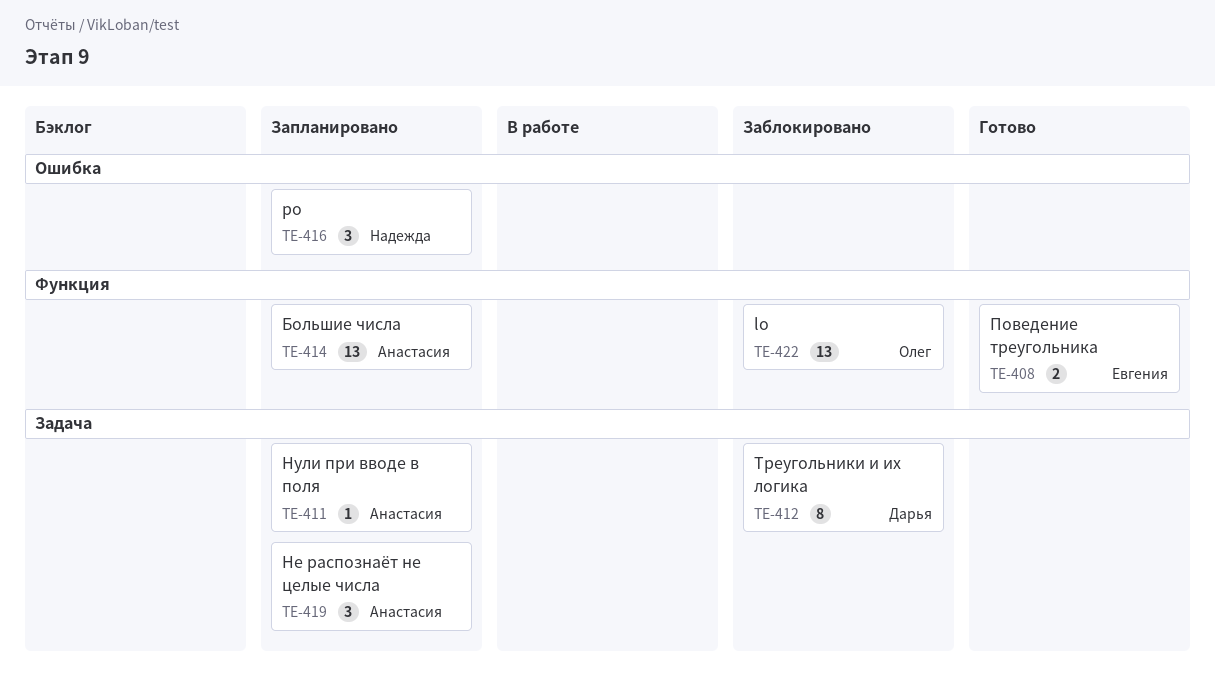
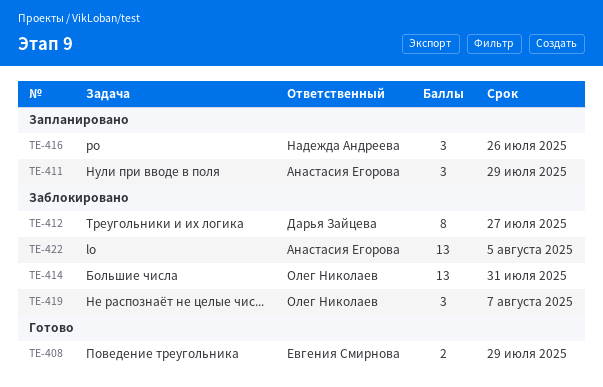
TE-411, estimate: 1 -> 3
TE-414, status: Запланировано -> Заблокировано
TE-414, owner: Анастасия Егорова -> Олег Николаев
TE-419, status: Запланировано -> Заблокировано
TE-419, owner: Анастасия Егорова -> Олег Николаев
TE-422, owner: Олег Николаев -> Анастасия Егорова

